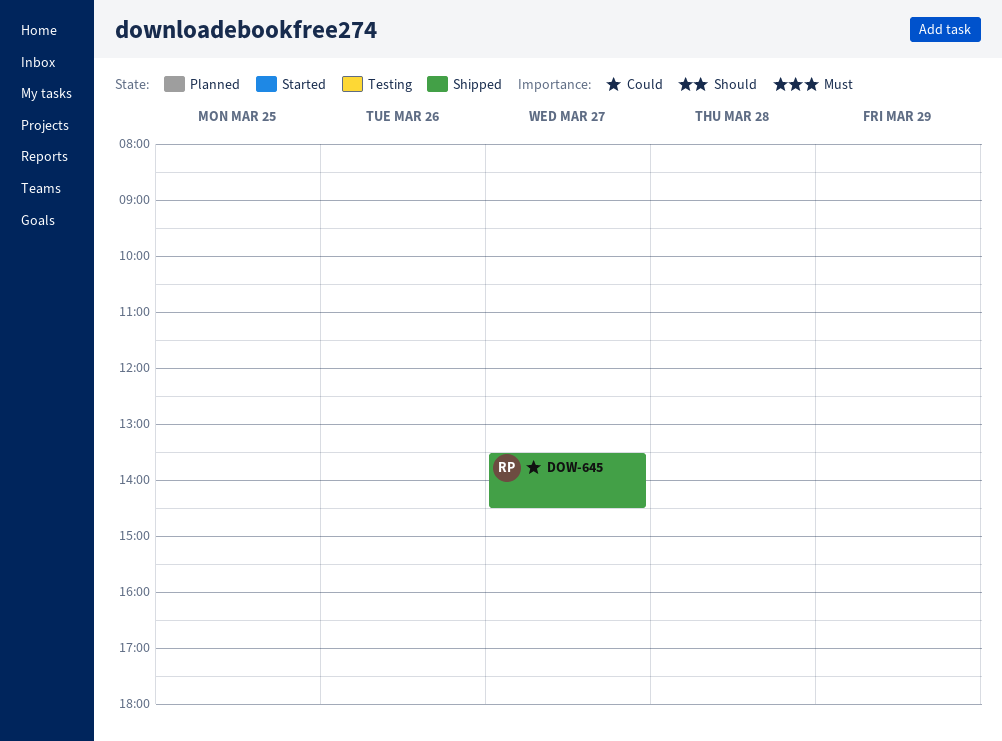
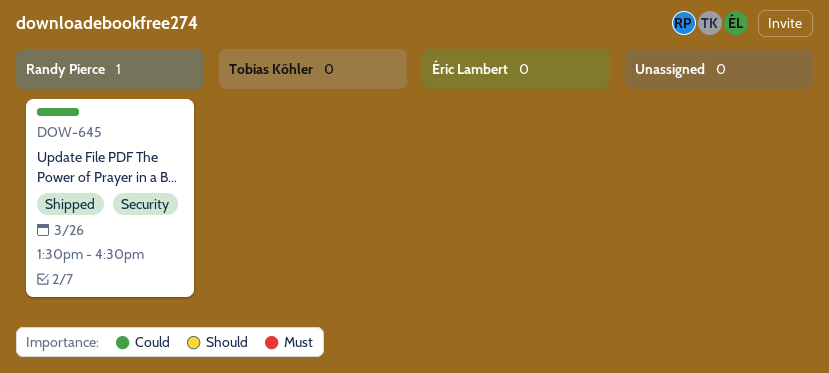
DOW-645, day: Mar 27 -> Mar 26
DOW-645, ends: 14:30 -> 16:30

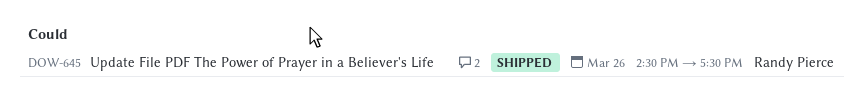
DOW-645, begins: 13:30 -> 14:30
DOW-645, ends: 16:30 -> 17:30

